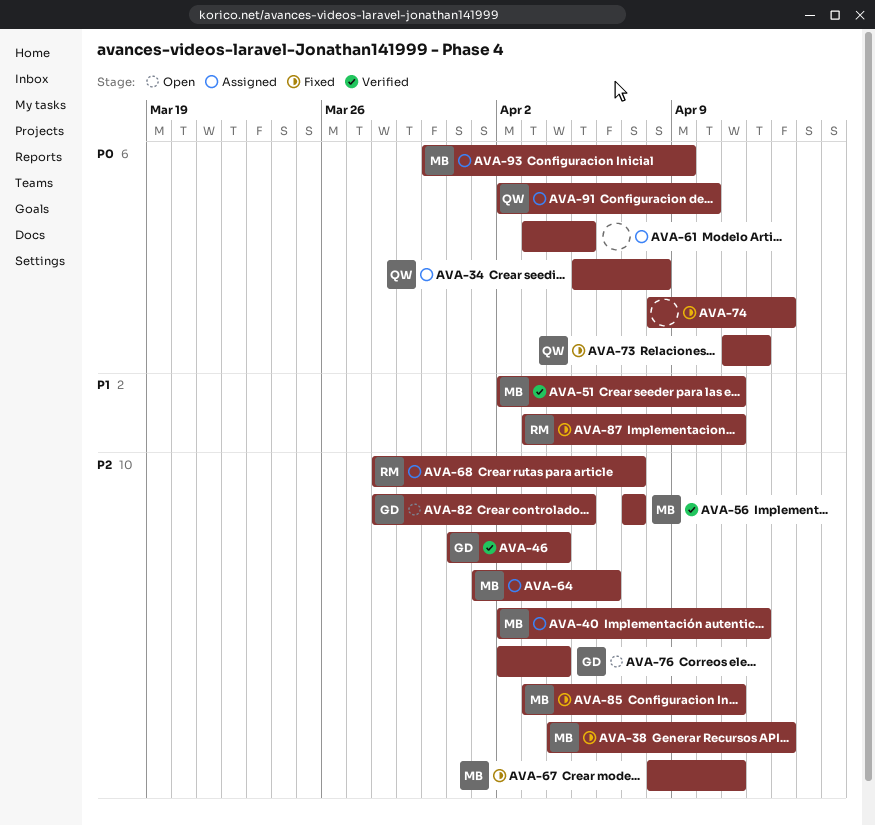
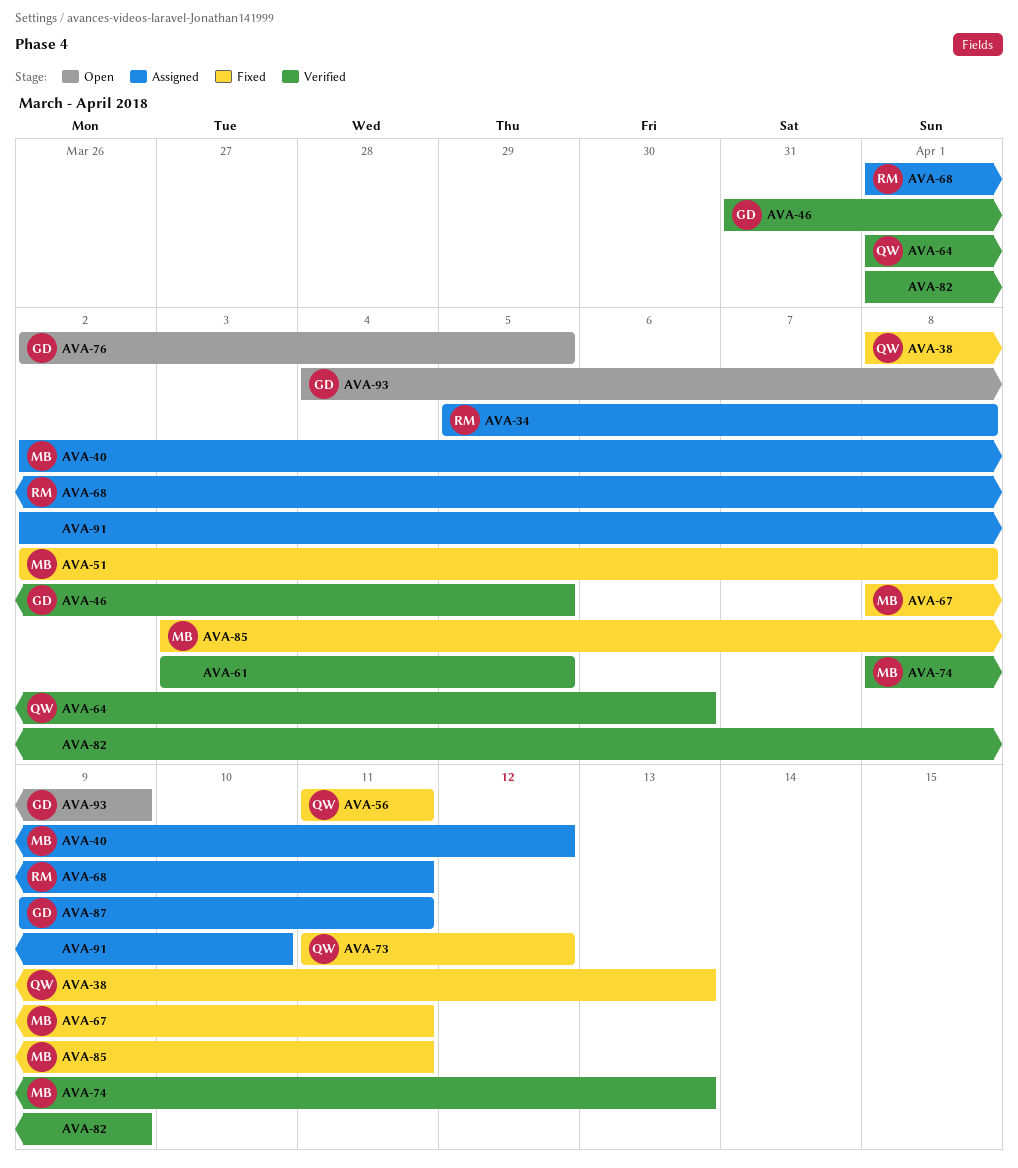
AVA-34, owner: QW -> RM
AVA-38, owner: MB -> QW
AVA-38, start: Apr 4 -> Apr 8
AVA-46, due: Apr 4 -> Apr 5
AVA-51, status: Verified -> Fixed
AVA-51, due: Apr 11 -> Apr 8
AVA-56, status: Verified -> Fixed
AVA-56, owner: MB -> QW
AVA-56, start: Apr 7 -> Apr 11
AVA-56, due: Apr 7 -> Apr 11
AVA-61, status: Assigned -> Verified
AVA-64, status: Assigned -> Verified
AVA-64, owner: MB -> QW
AVA-68, start: Mar 28 -> Apr 1
AVA-68, due: Apr 7 -> Apr 11
AVA-74, status: Fixed -> Verified
AVA-74, owner: none -> MB
AVA-76, due: Apr 4 -> Apr 5
AVA-82, status: Open -> Verified
AVA-82, owner: GD -> none
AVA-82, start: Mar 28 -> Apr 1
AVA-82, due: Apr 5 -> Apr 9
AVA-87, status: Fixed -> Assigned
AVA-87, owner: RM -> GD
AVA-87, start: Apr 3 -> Apr 9
AVA-91, owner: QW -> none
AVA-93, status: Assigned -> Open
AVA-93, owner: MB -> GD
AVA-93, start: Mar 30 -> Apr 4

